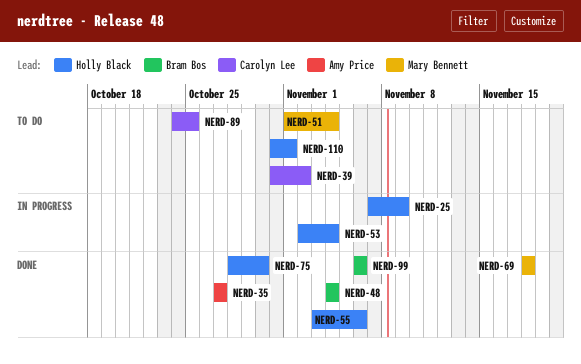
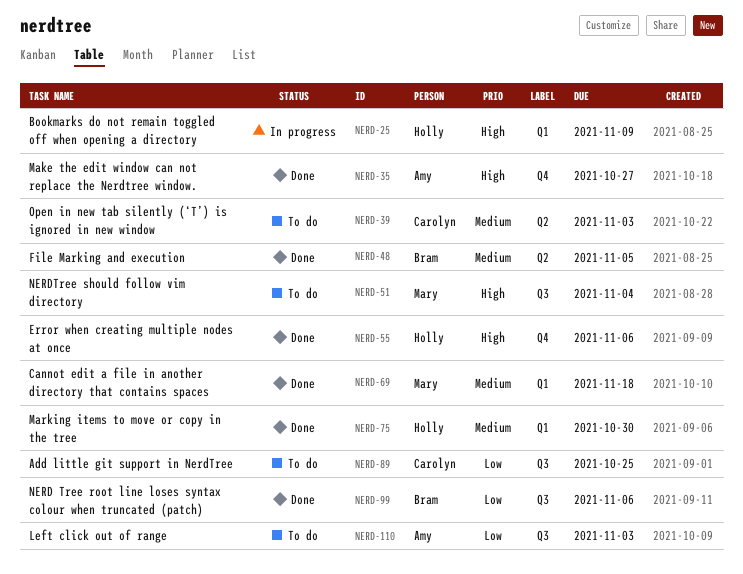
NERD-39, due: Nov 2 -> Nov 3
NERD-48, due: Nov 4 -> Nov 5
NERD-53: present -> none
NERD-110, owner: Holly Black -> Amy Price
NERD-110, due: Nov 1 -> Nov 3

